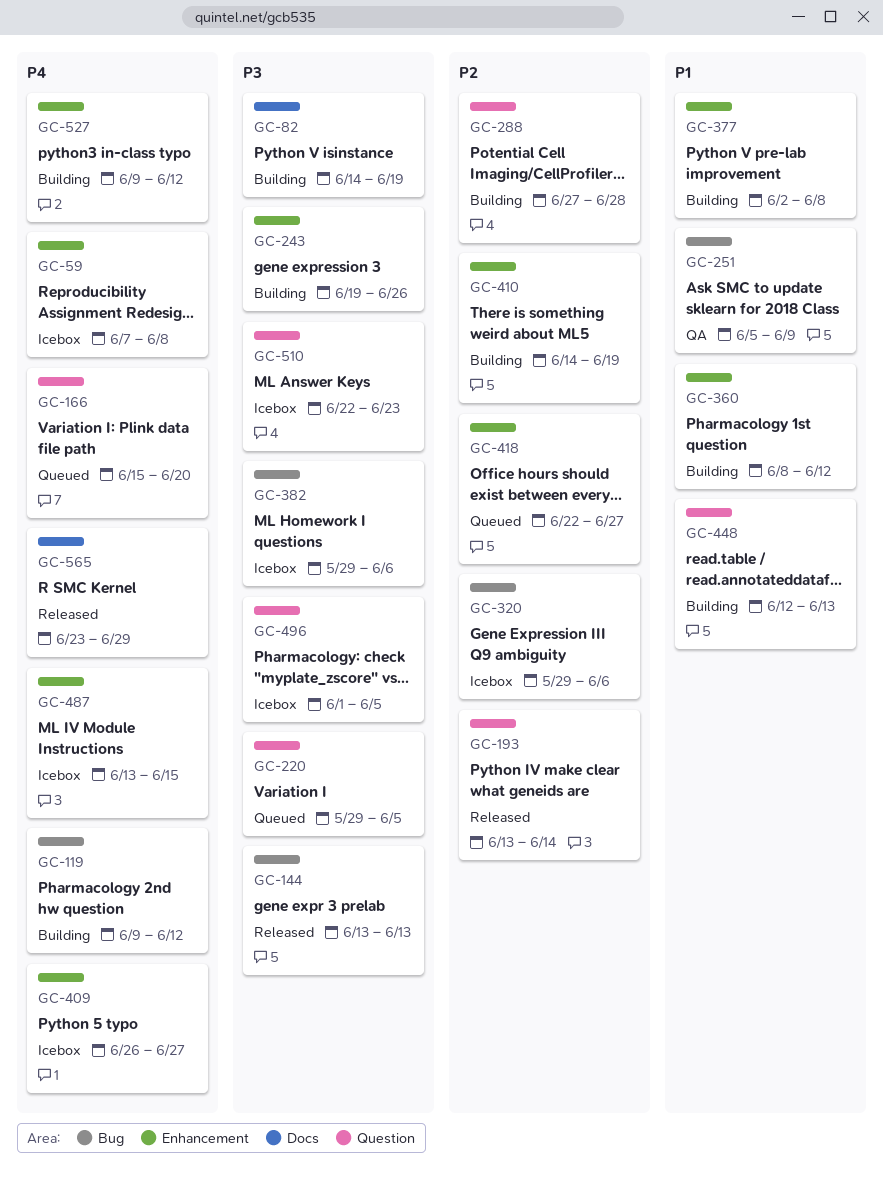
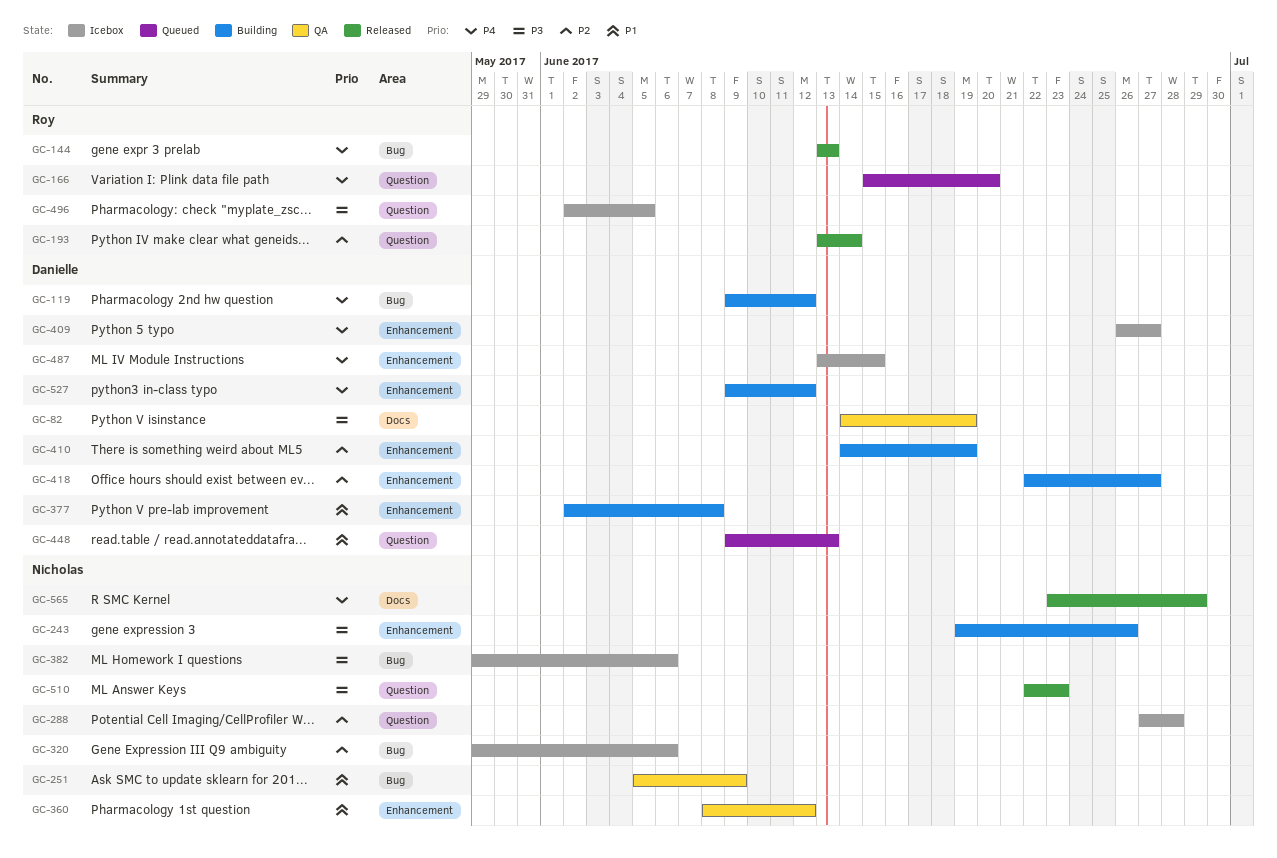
GC-59: present -> none
GC-82, status: Building -> QA
GC-144, priority: P3 -> P4
GC-220: present -> none
GC-288, status: Building -> Icebox
GC-360, status: Building -> QA
GC-418, status: Queued -> Building
GC-448, status: Building -> Queued
GC-448, start: Jun 12 -> Jun 9
GC-496, start: Jun 1 -> Jun 2
GC-510, status: Icebox -> Released

